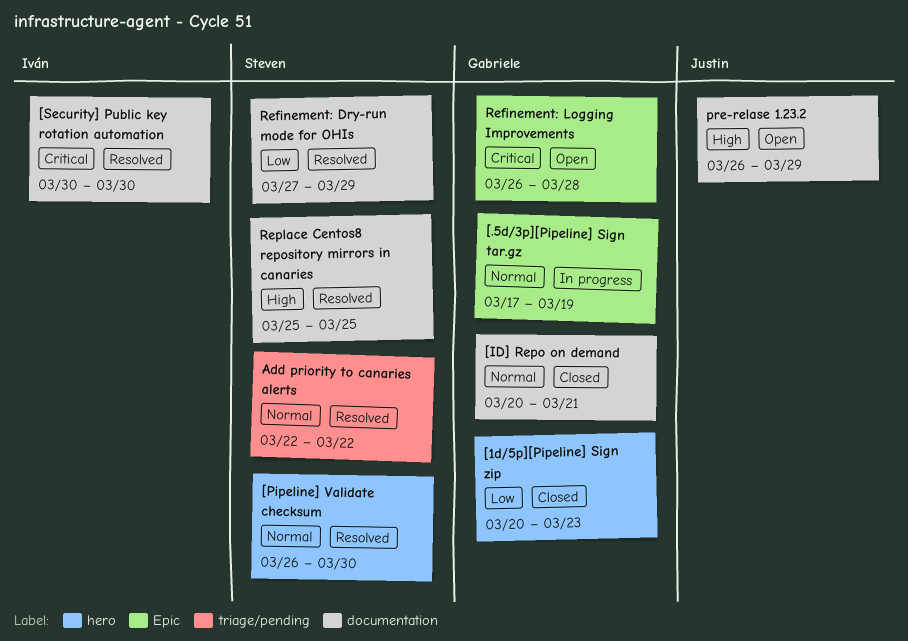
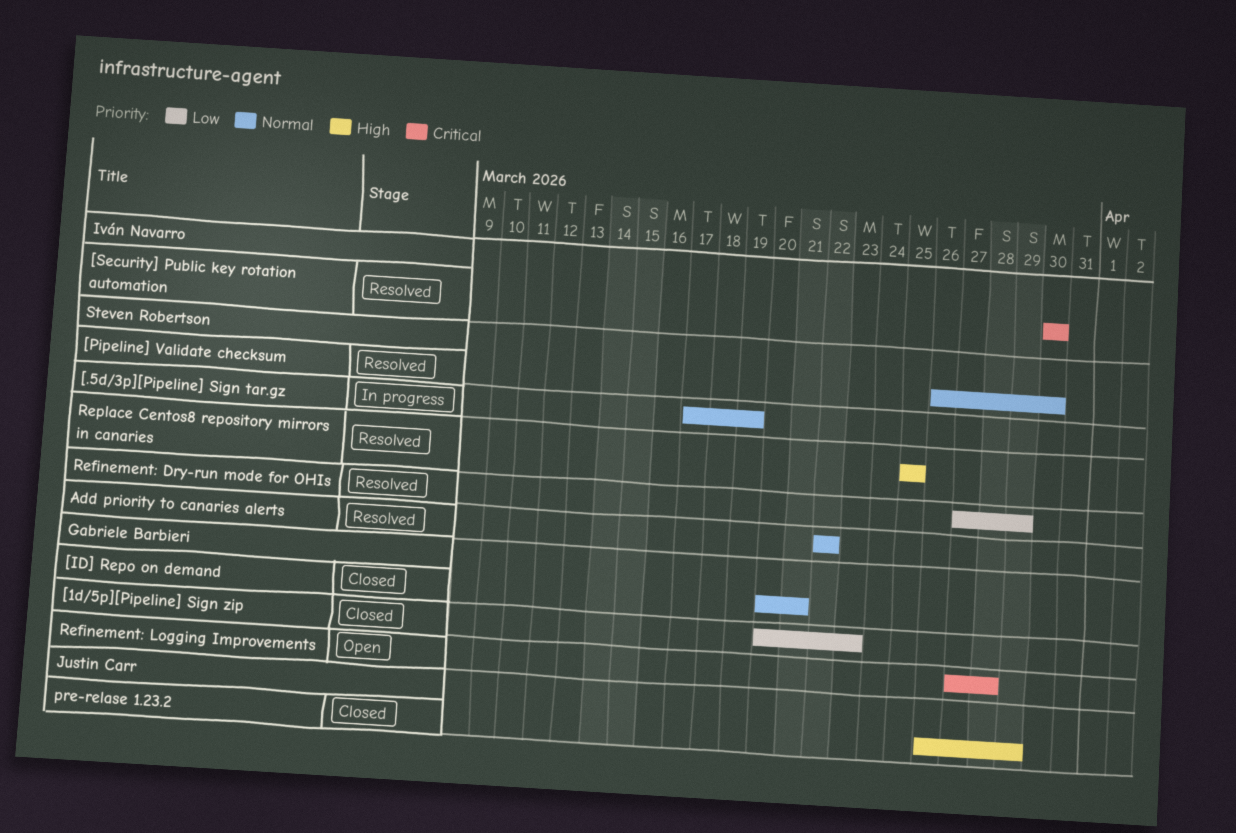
[.5d/3p][Pipeline] Sign tar.gz, owner: Gabriele Barbieri -> Steven Robertson
pre-relase 1.23.2, status: Open -> Closed
Refinement: Logging Improvements, start: Mar 26 -> Mar 27

